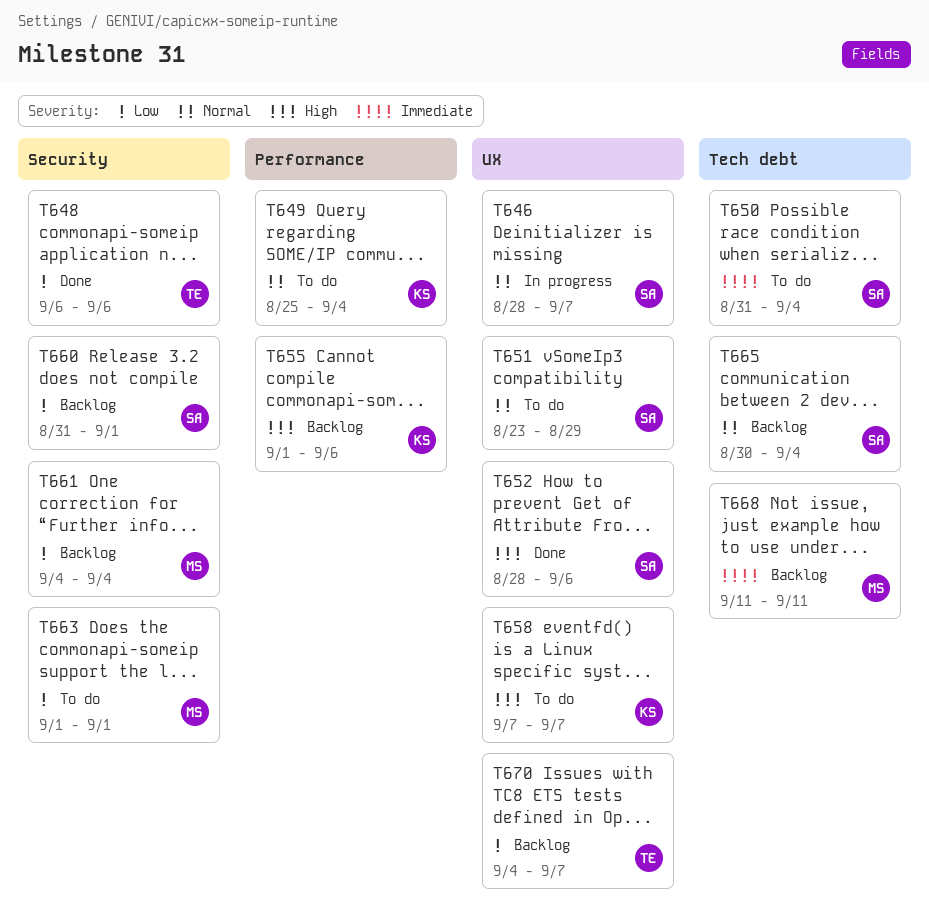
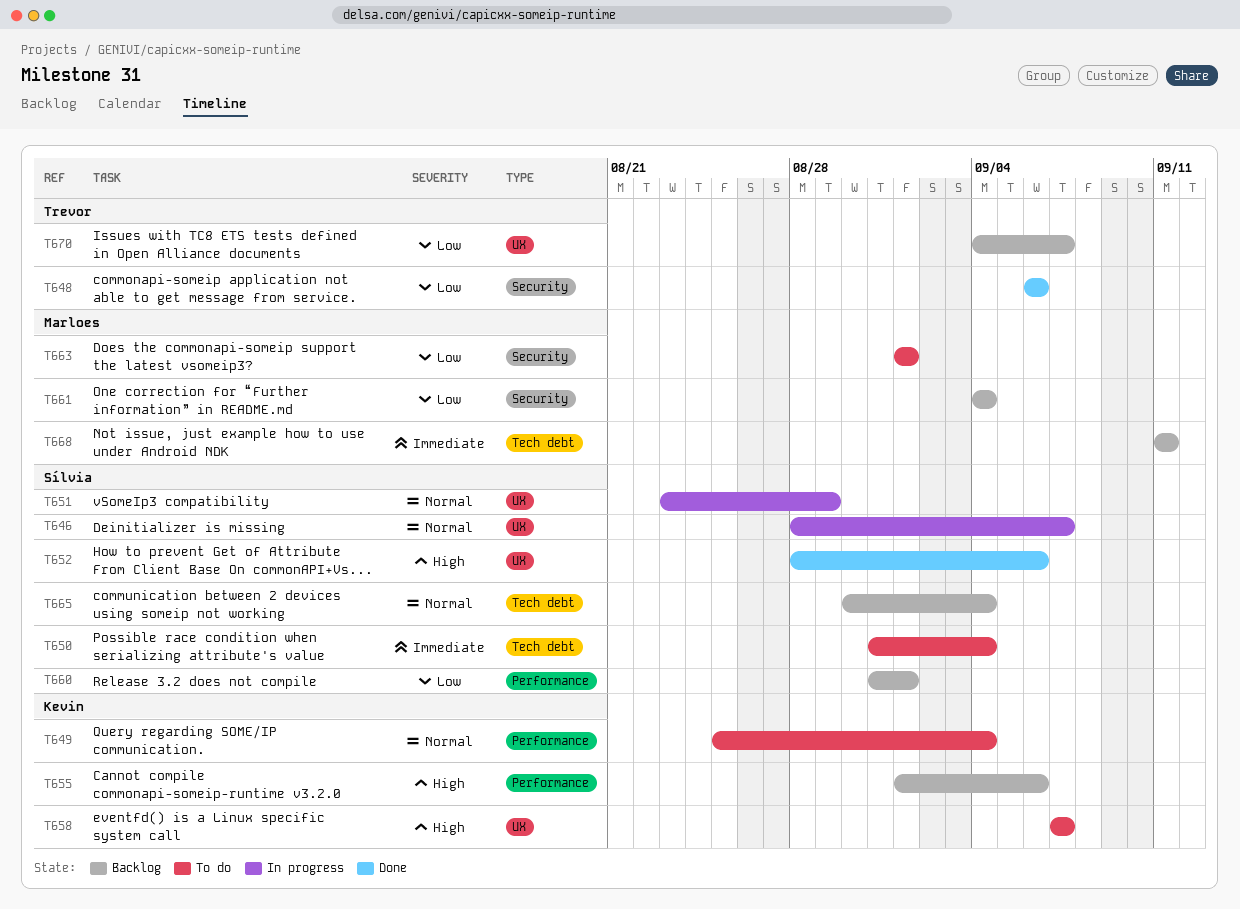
T651, status: To do -> In progress
T660, label: Security -> Performance

